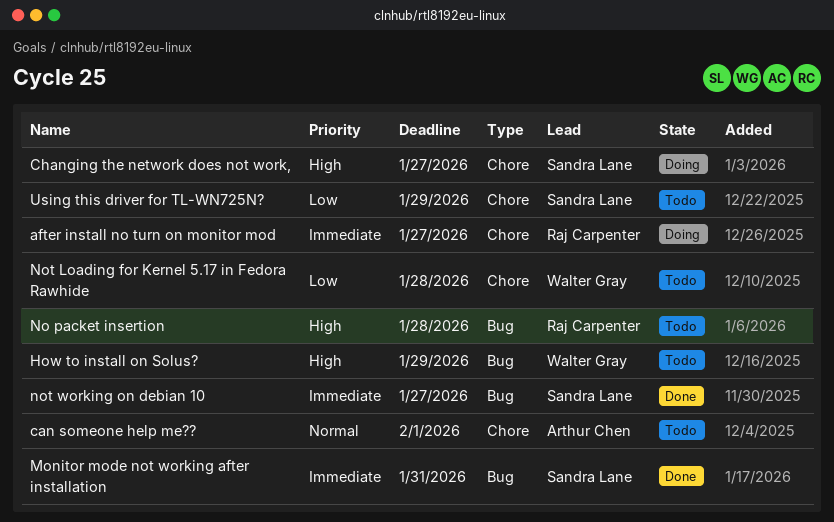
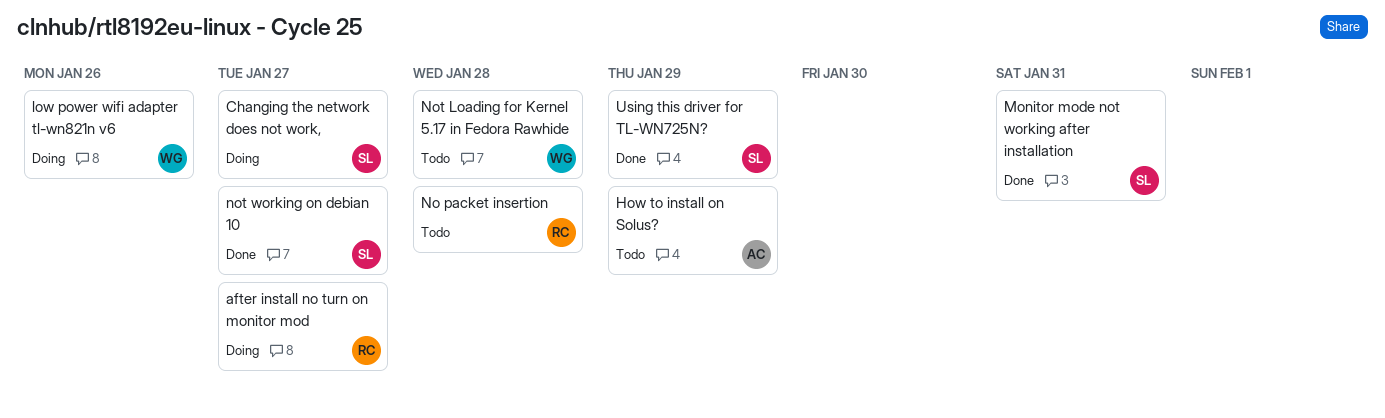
can someone help me??: present -> none
How to install on Solus?, owner: Walter Gray -> Arthur Chen
low power wifi adapter tl-wn821n v6: none -> present
Using this driver for TL-WN725N?, status: Todo -> Done

